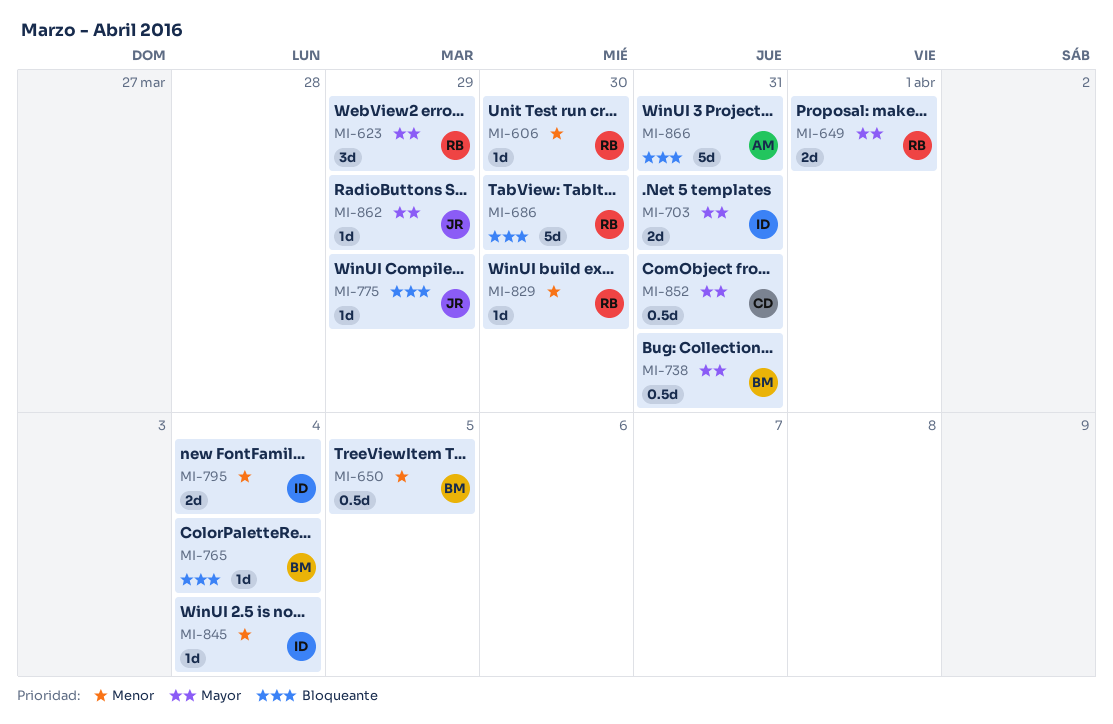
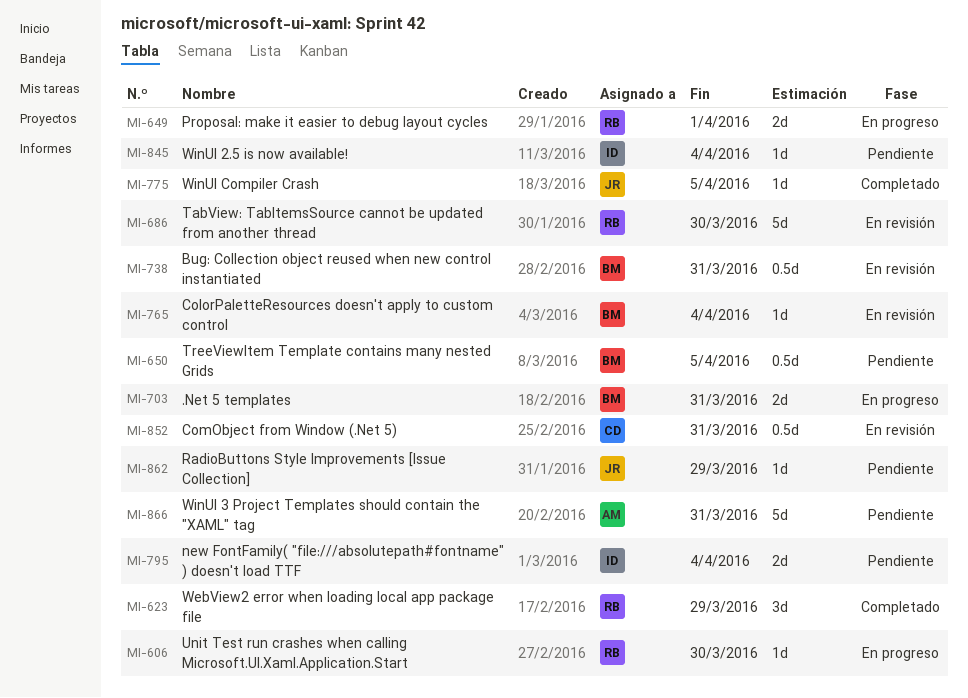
MI-703, owner: ID -> BM
MI-775, due: Mar 29 -> Apr 5
MI-829: present -> none

